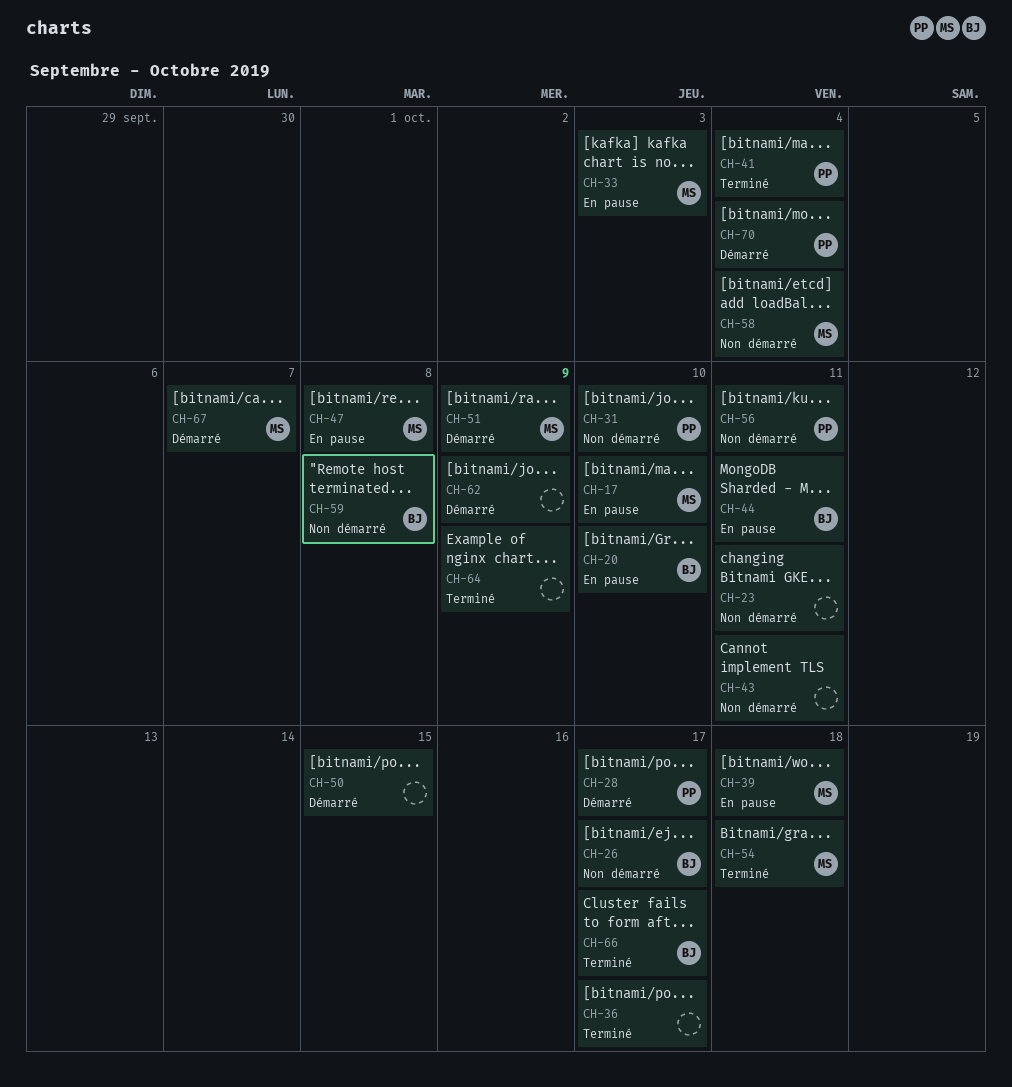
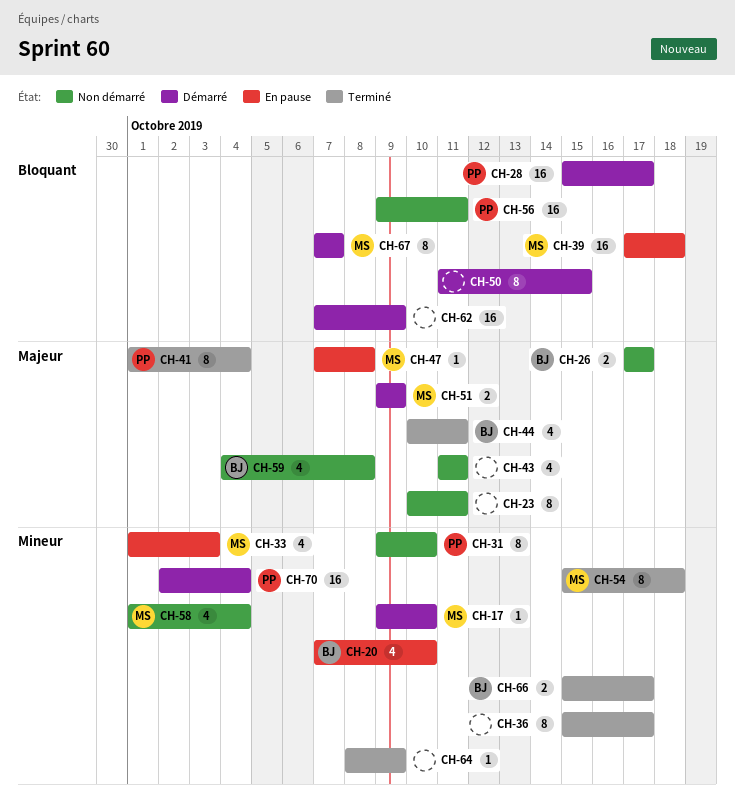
CH-17, status: En pause -> Démarré
CH-44, status: En pause -> Terminé

